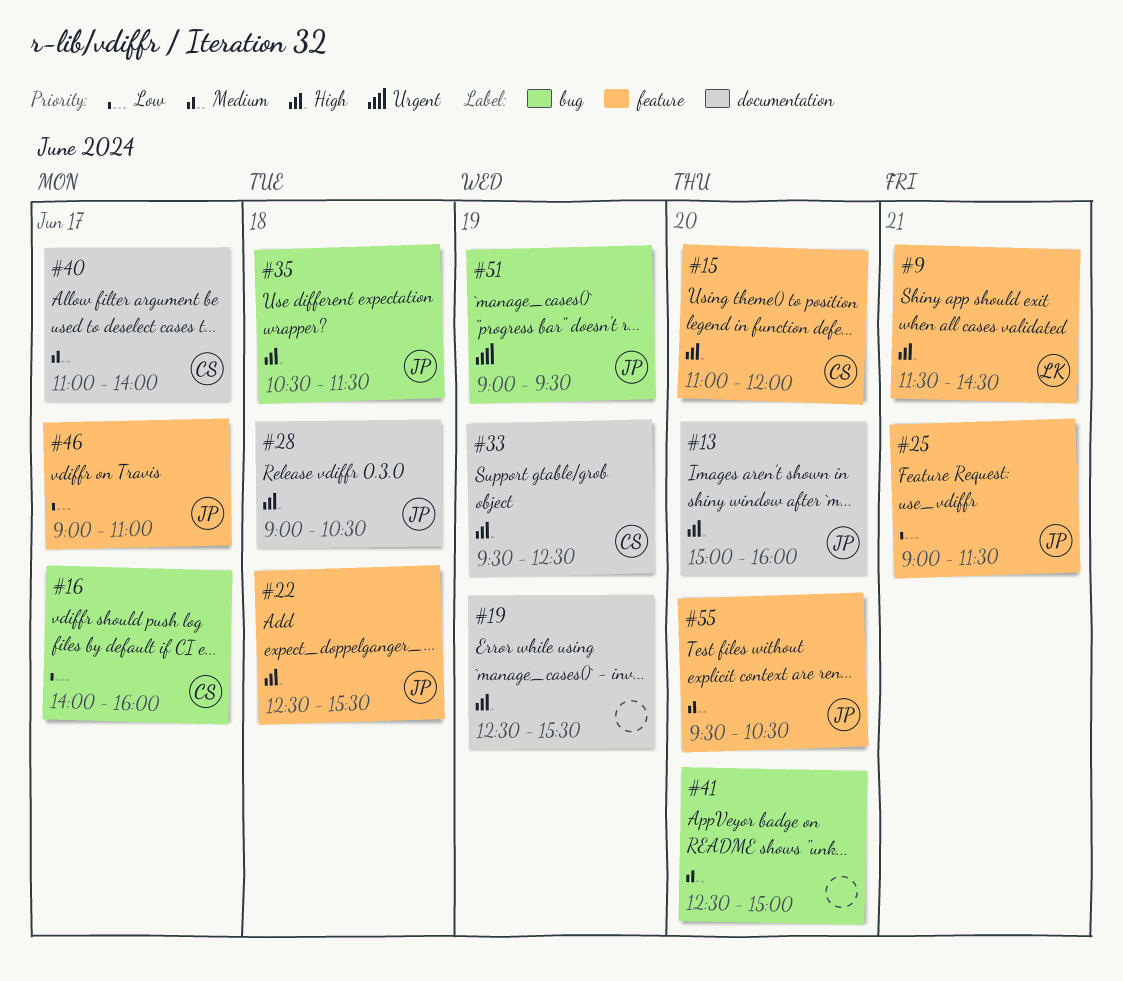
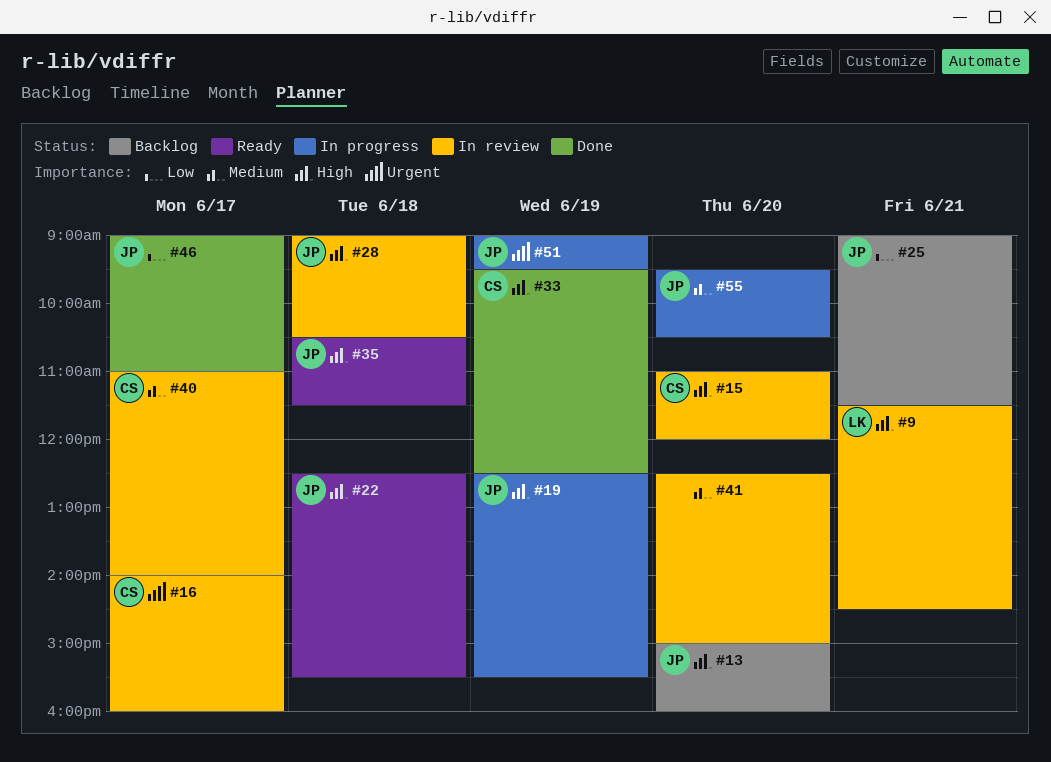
#16, priority: Low -> Urgent
#19, owner: none -> JP

